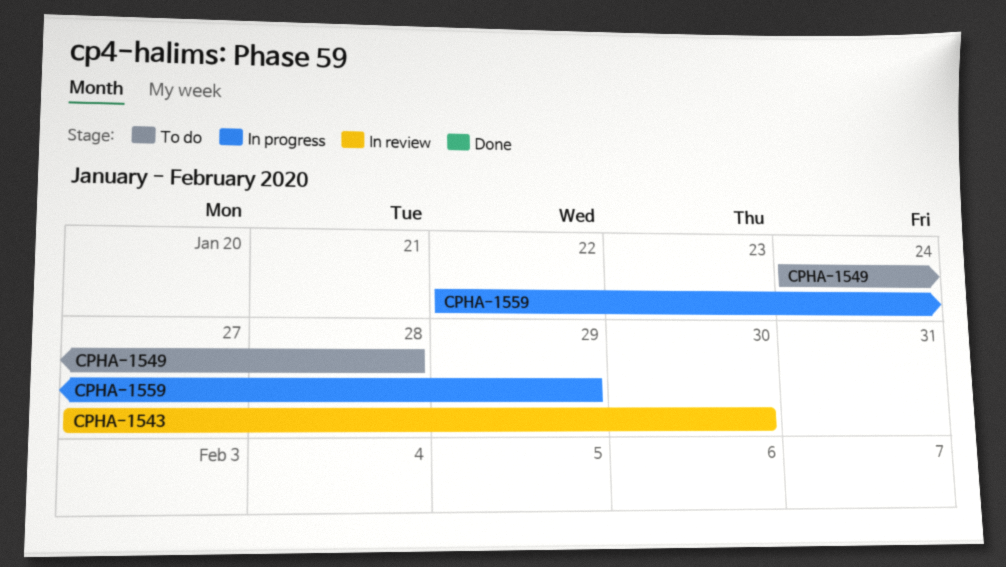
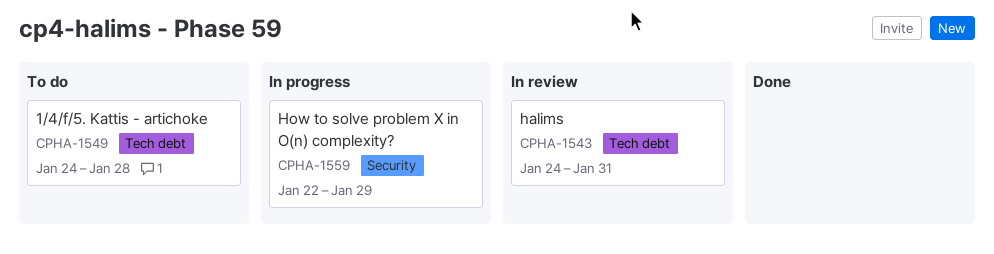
CPHA-1543, start: Jan 27 -> Jan 24
CPHA-1543, due: Jan 30 -> Jan 31

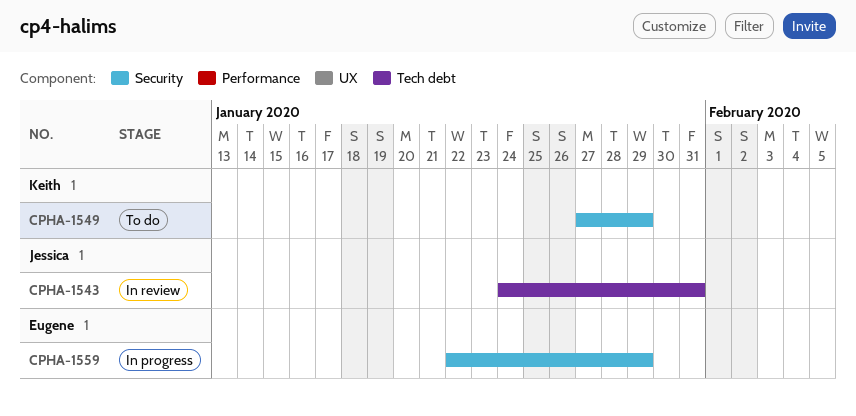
CPHA-1549, label: Tech debt -> Security
CPHA-1549, start: Jan 24 -> Jan 27
CPHA-1549, due: Jan 28 -> Jan 29

